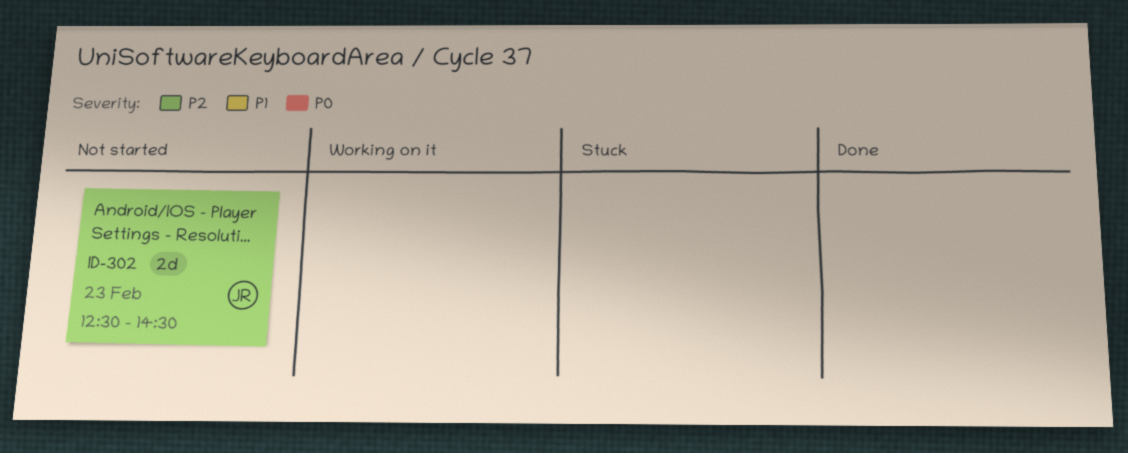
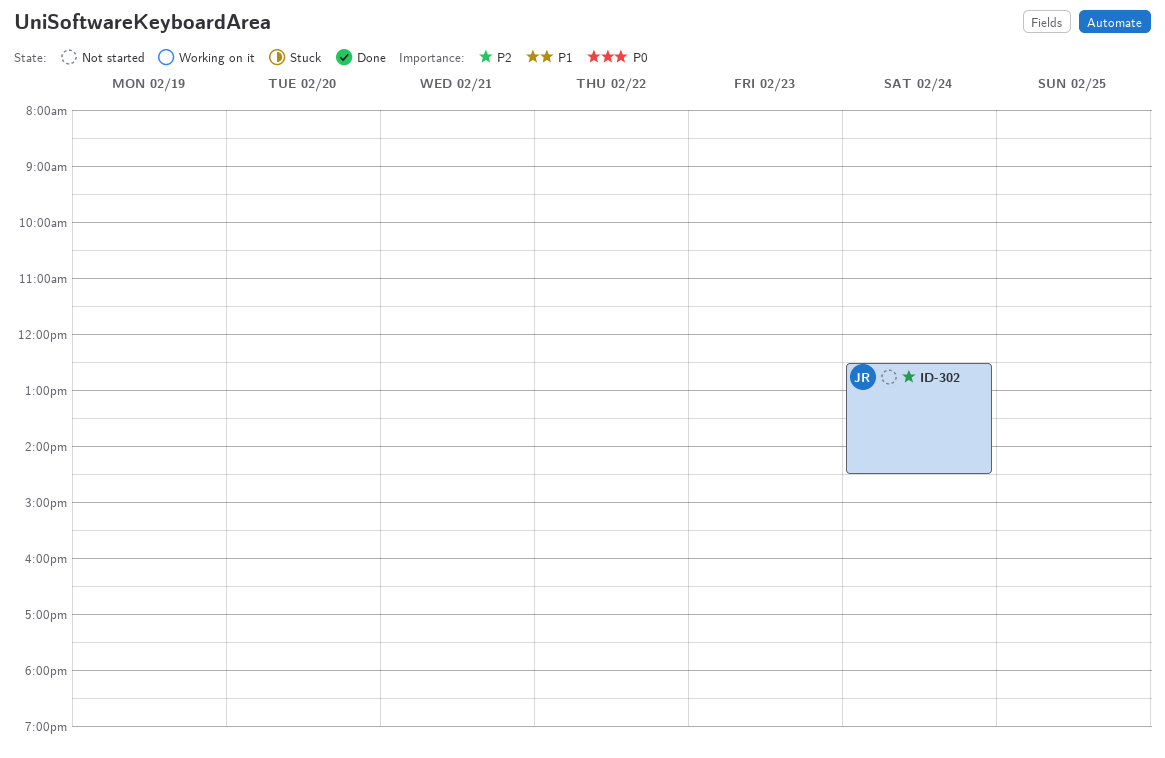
ID-302, day: Feb 23 -> Feb 24

